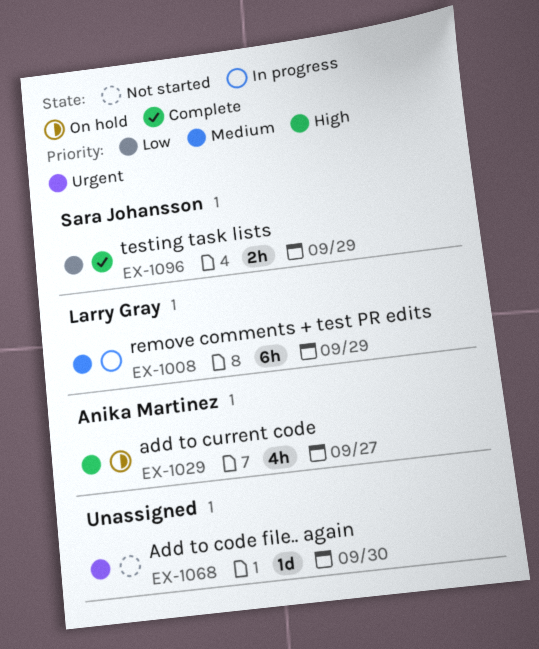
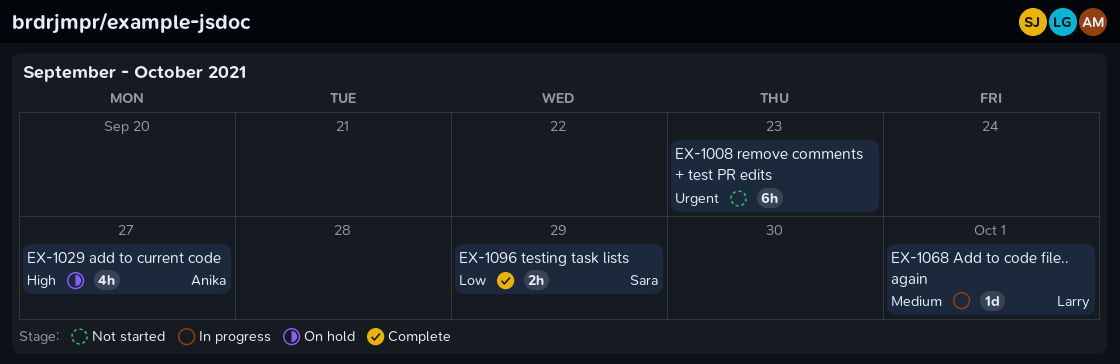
EX-1008, status: In progress -> Not started
EX-1008, owner: Larry Gray -> none
EX-1008, priority: Medium -> Urgent
EX-1008, due: Sep 29 -> Sep 23
EX-1068, status: Not started -> In progress
EX-1068, owner: none -> Larry Gray
EX-1068, priority: Urgent -> Medium
EX-1068, due: Sep 30 -> Oct 1

